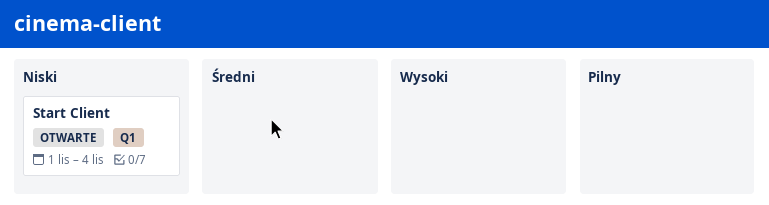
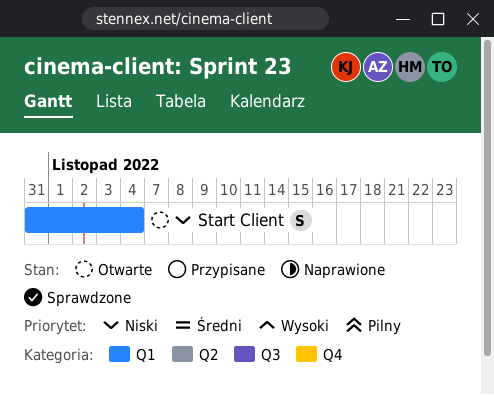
Start Client, start: Nov 1 -> Oct 31

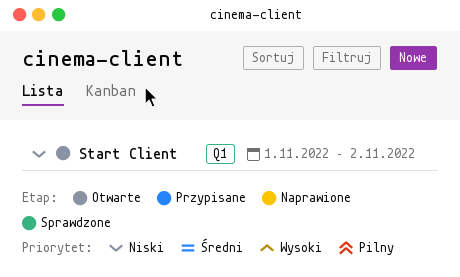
Start Client, start: Oct 31 -> Nov 1
Start Client, due: Nov 4 -> Nov 2

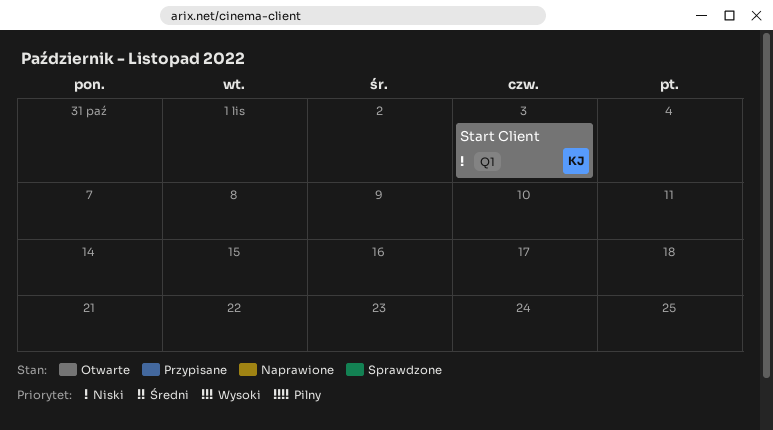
Start Client, due: Nov 2 -> Nov 3

